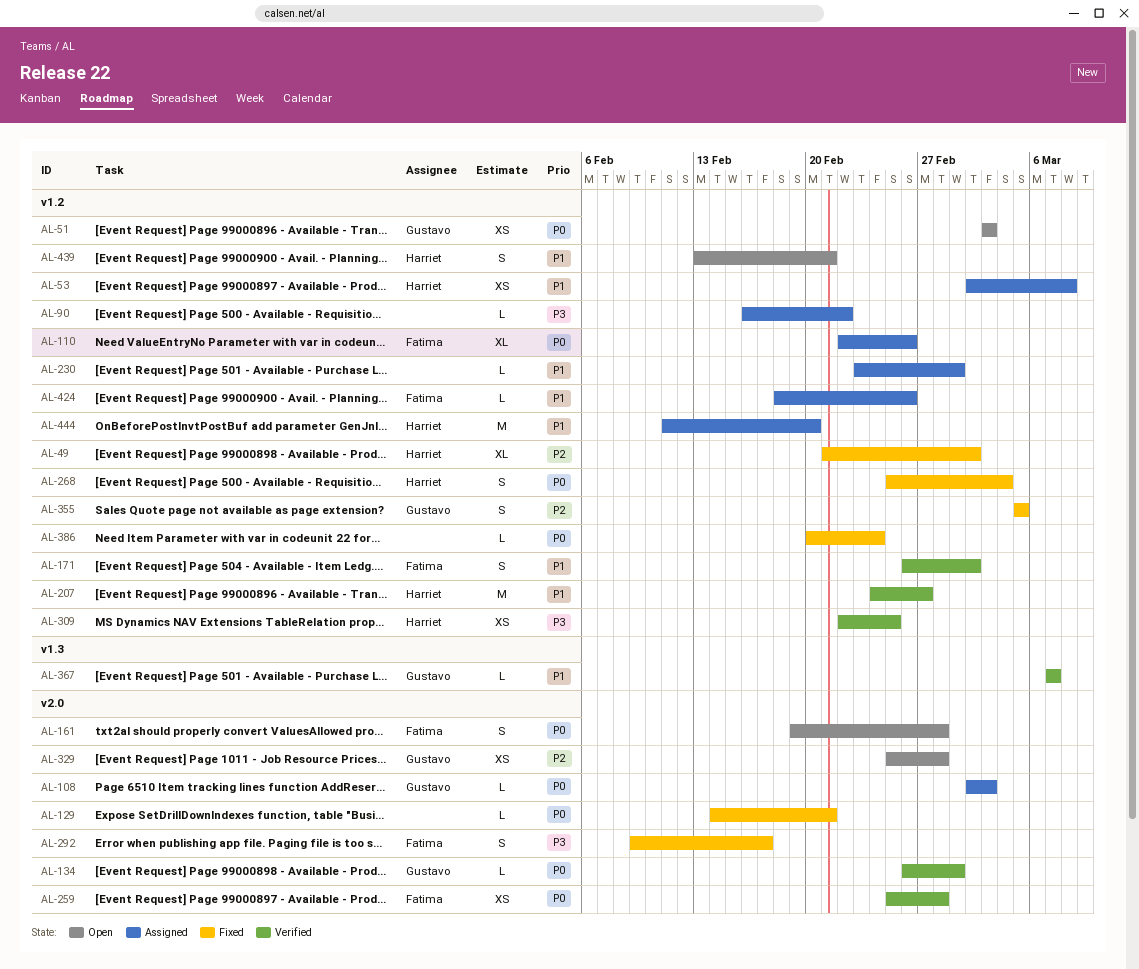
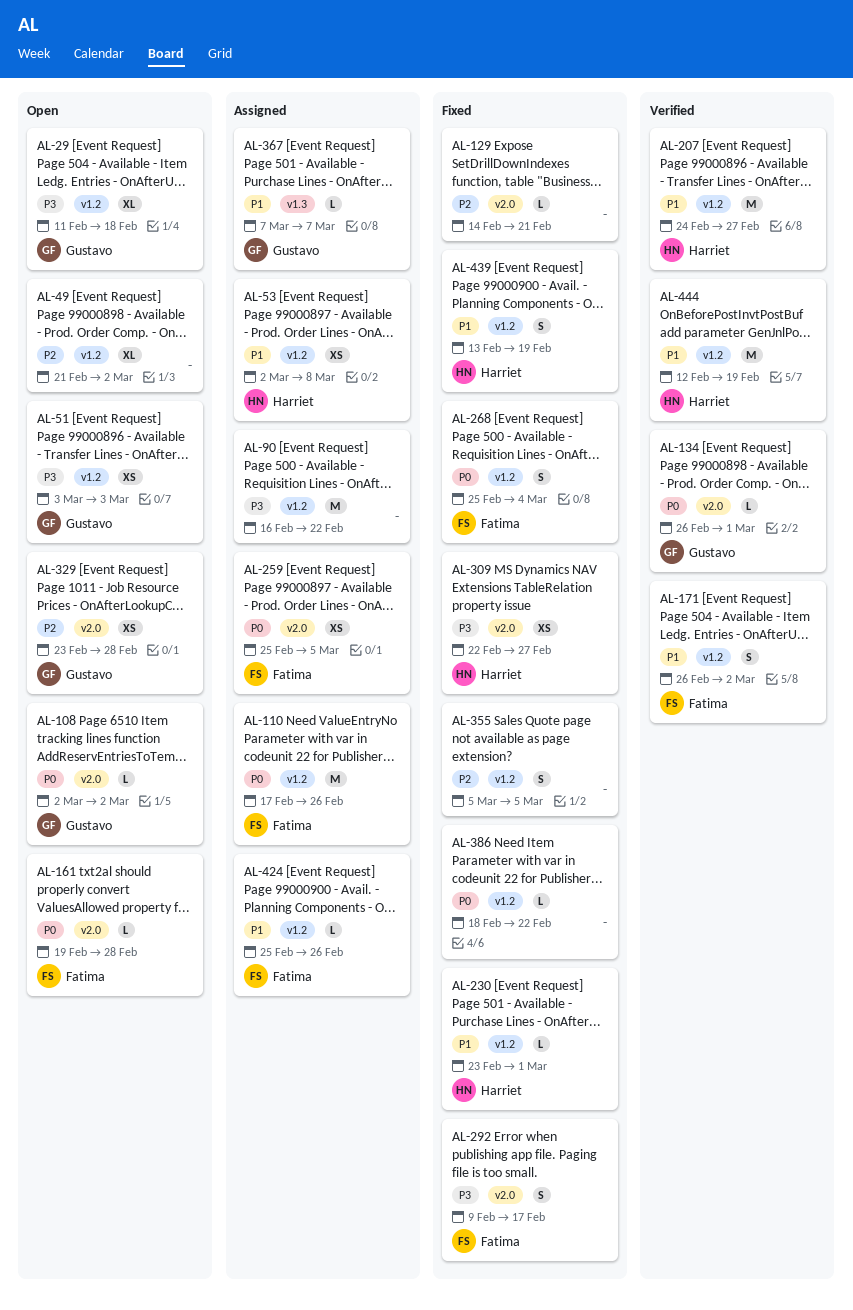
AL-29: none -> present
AL-49, status: Fixed -> Open
AL-49, owner: Harriet -> none
AL-51, priority: P0 -> P3
AL-90, estimate: L -> M
AL-108, status: Assigned -> Open
AL-108, due: Mar 3 -> Mar 2
AL-110, estimate: XL -> M
AL-110, start: Feb 22 -> Feb 17
AL-129, priority: P0 -> P2
AL-161, estimate: S -> L
AL-230, status: Assigned -> Fixed
AL-230, owner: none -> Harriet
AL-259, status: Verified -> Assigned
AL-259, due: Feb 28 -> Mar 5
AL-268, owner: Harriet -> Fatima
AL-309, status: Verified -> Fixed
AL-309, label: v1.2 -> v2.0
AL-309, due: Feb 25 -> Feb 27
AL-329, start: Feb 25 -> Feb 23
AL-355, owner: Gustavo -> none
AL-367, status: Verified -> Assigned
AL-386, start: Feb 20 -> Feb 18
AL-386, due: Feb 24 -> Feb 22
AL-424, start: Feb 18 -> Feb 25
AL-439, status: Open -> Fixed
AL-439, due: Feb 21 -> Feb 19
AL-444, status: Assigned -> Verified
AL-444, start: Feb 11 -> Feb 12
AL-444, due: Feb 20 -> Feb 19

